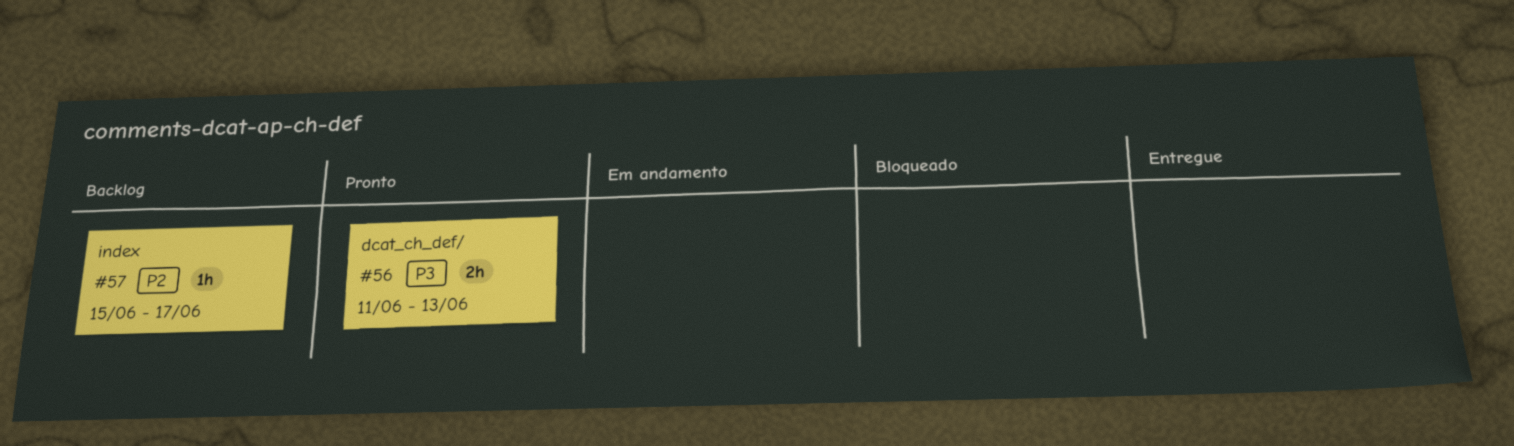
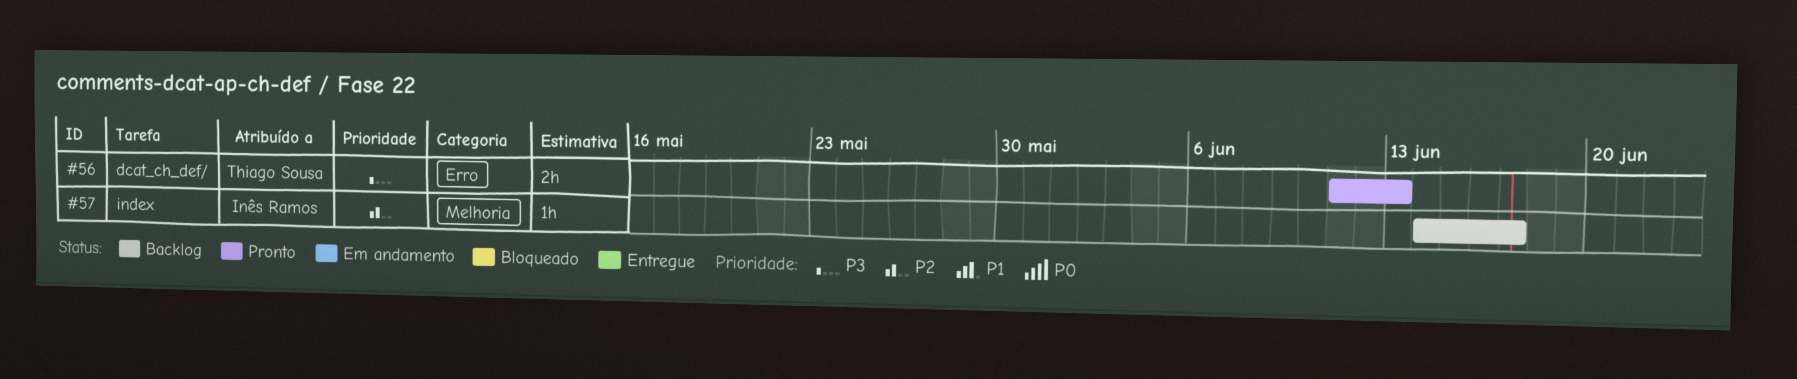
#57, start: Jun 15 -> Jun 14

